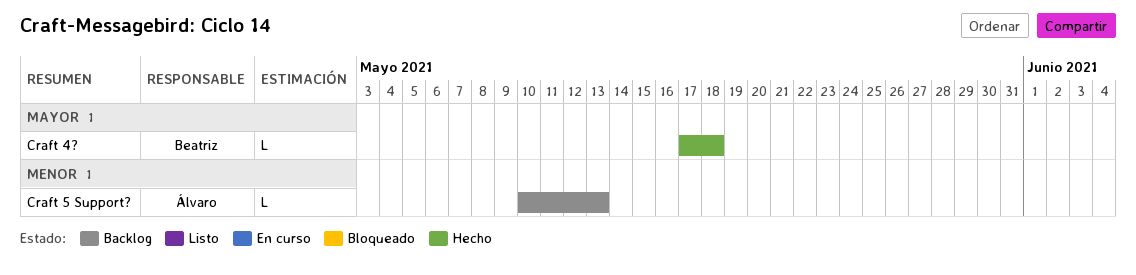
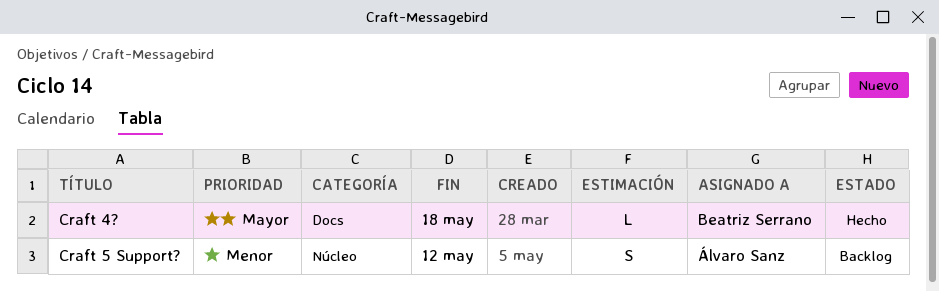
Craft 5 Support?, estimate: L -> S
Craft 5 Support?, due: May 13 -> May 12

